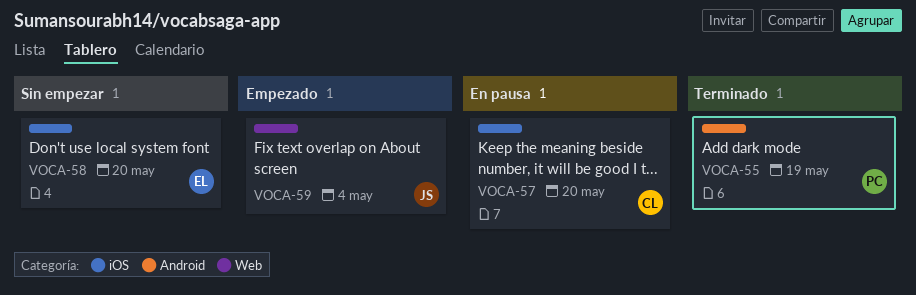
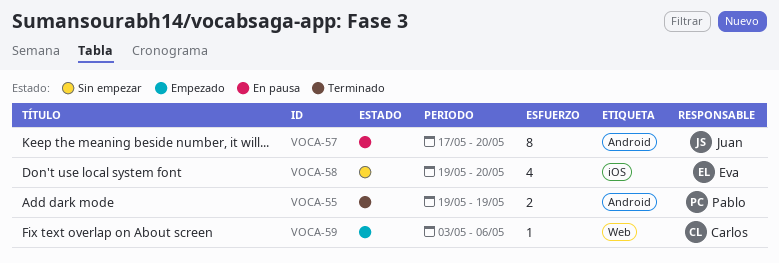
VOCA-57, owner: Carlos -> Juan
VOCA-57, label: iOS -> Android
VOCA-59, owner: Juan -> Carlos
VOCA-59, due: May 4 -> May 6

